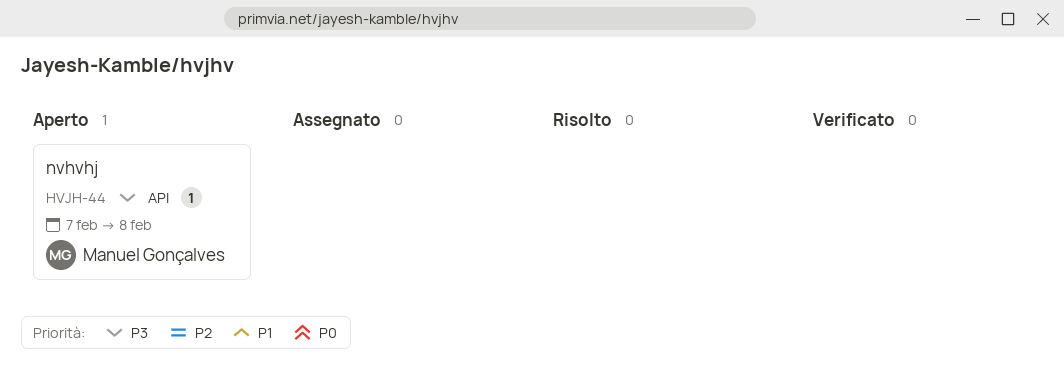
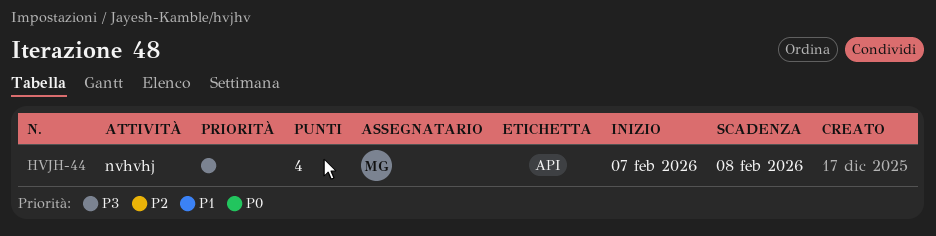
HVJH-44, estimate: 1 -> 4

